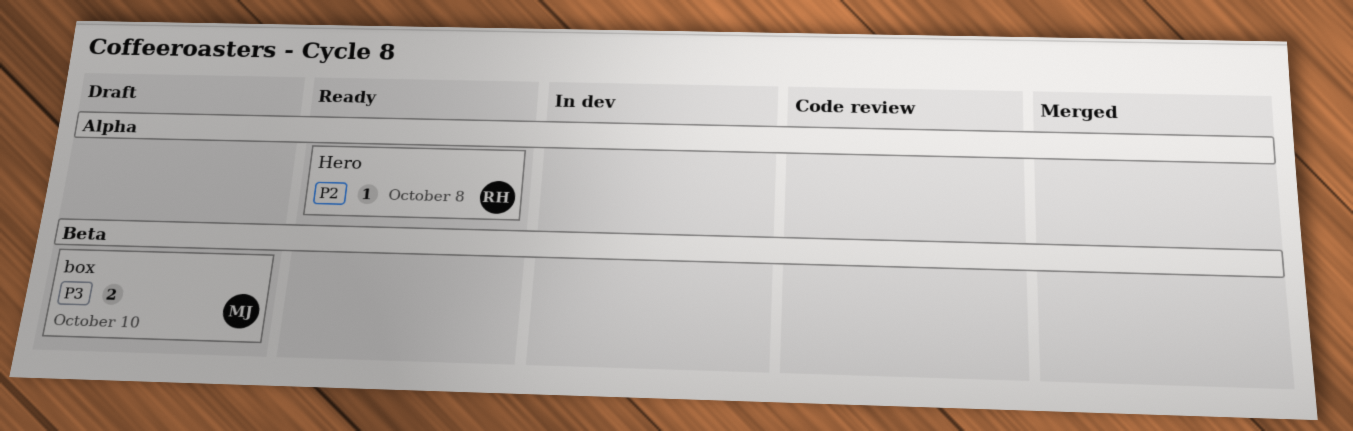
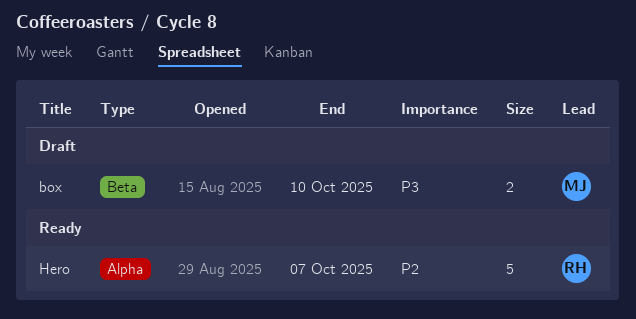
Hero, estimate: 1 -> 5
Hero, due: Oct 8 -> Oct 7

